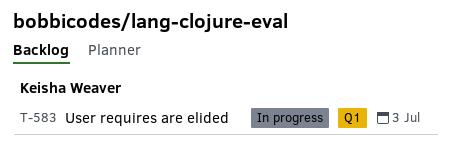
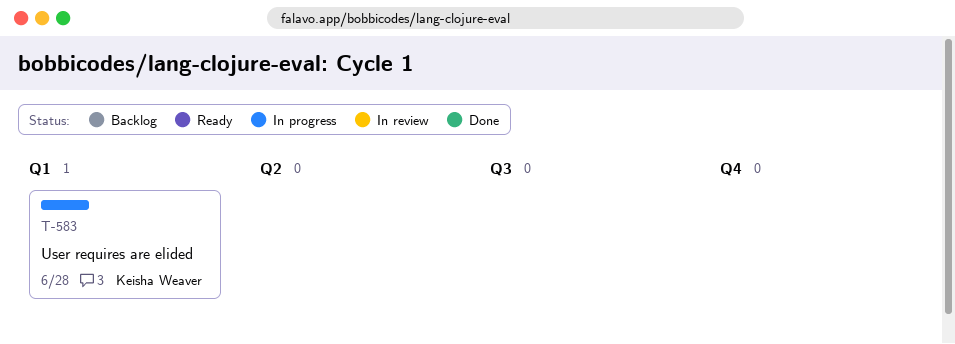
T-583, due: Jul 3 -> Jun 28

